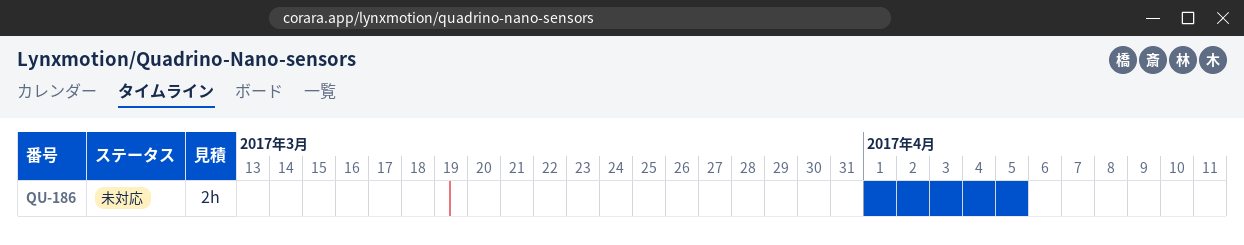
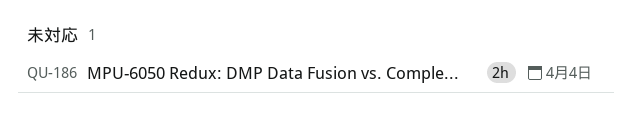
QU-186, due: Apr 5 -> Apr 4

